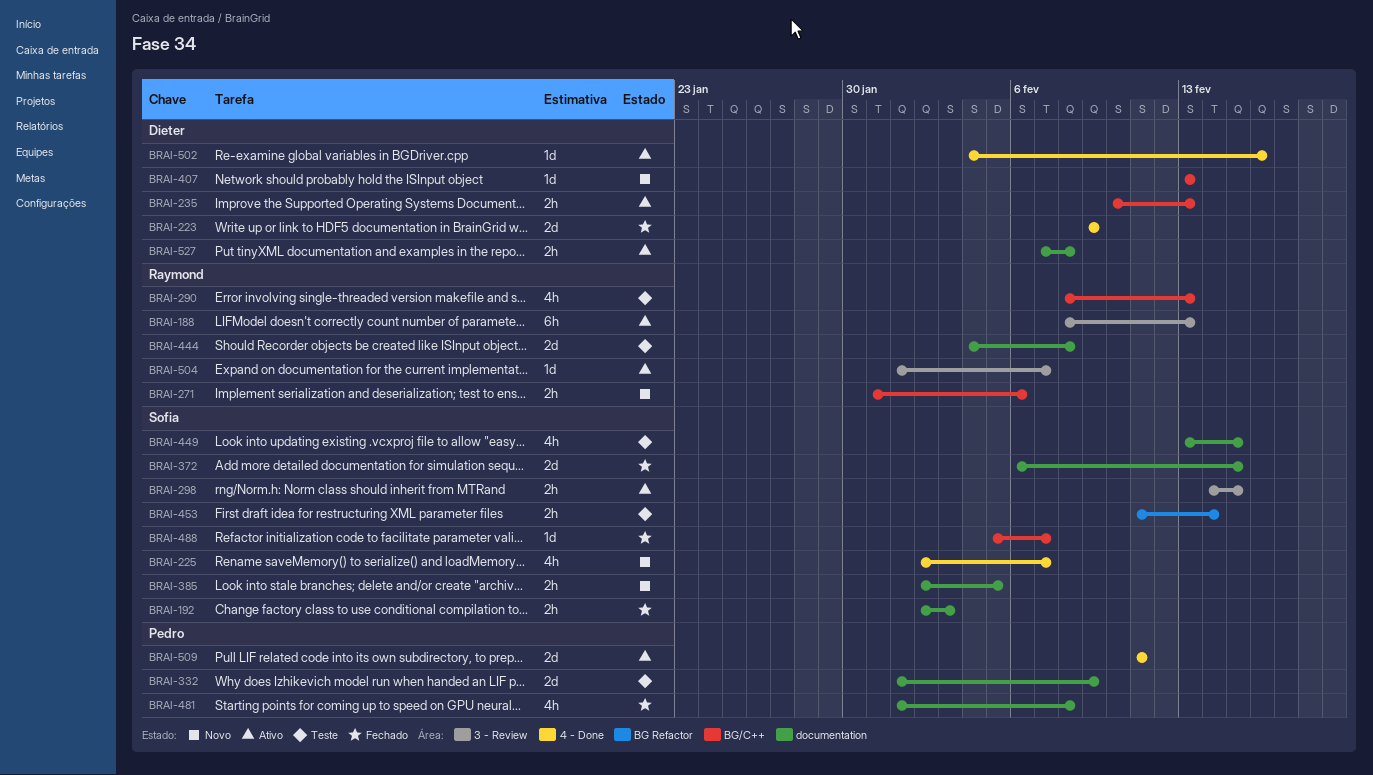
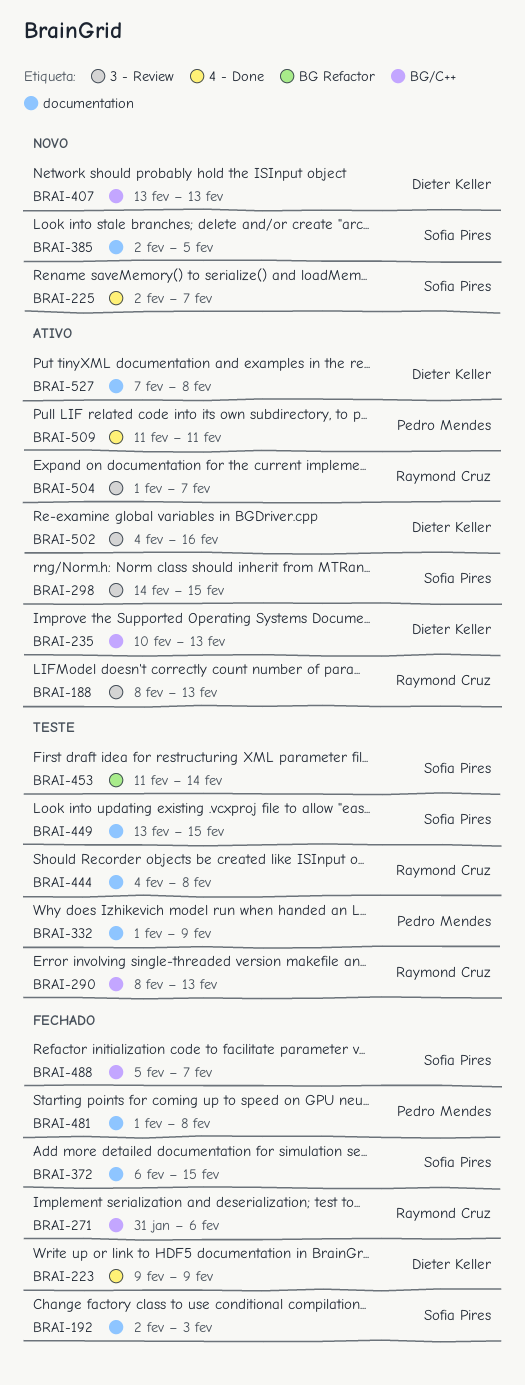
BRAI-271, status: Novo -> Fechado
BRAI-502, label: 4 - Done -> 3 - Review

